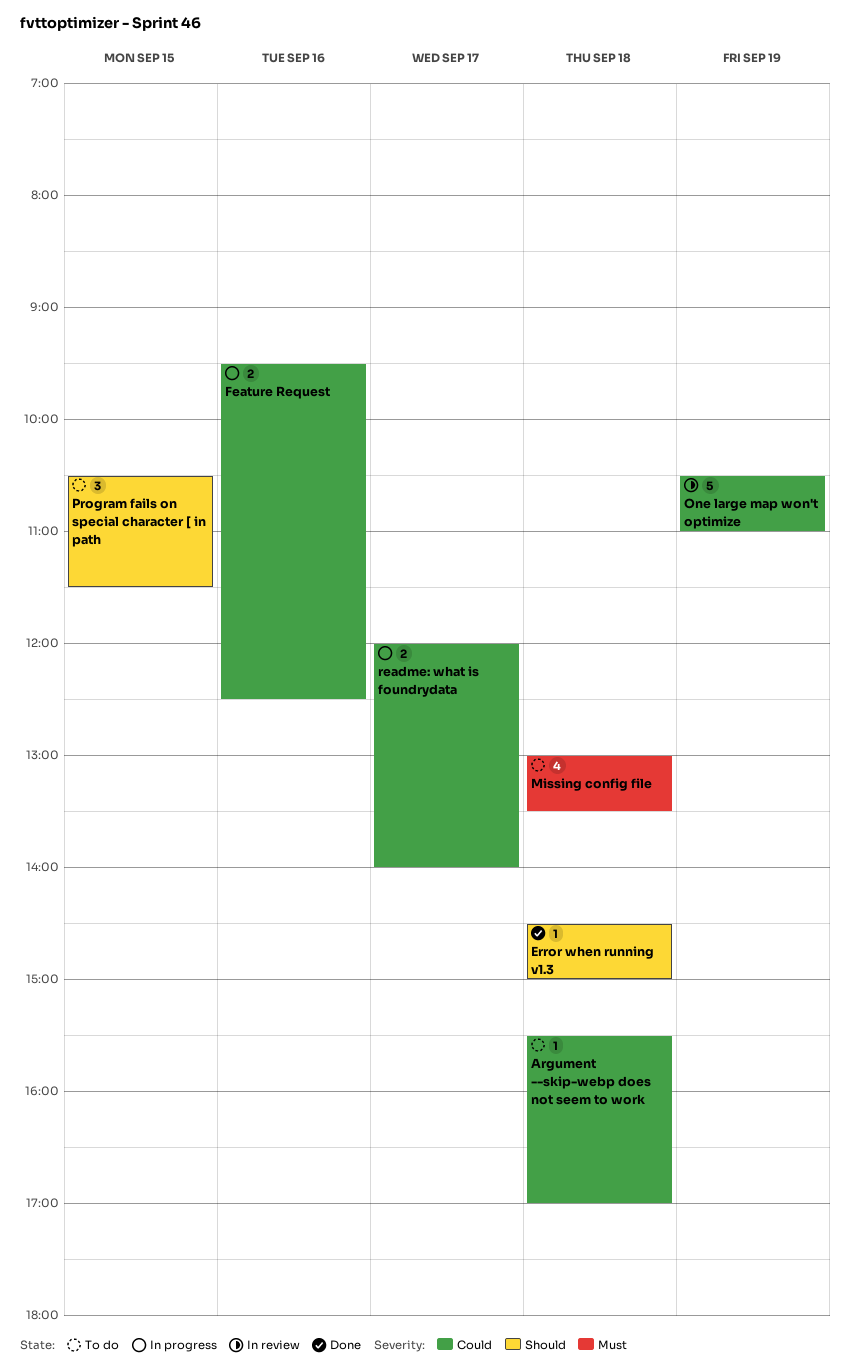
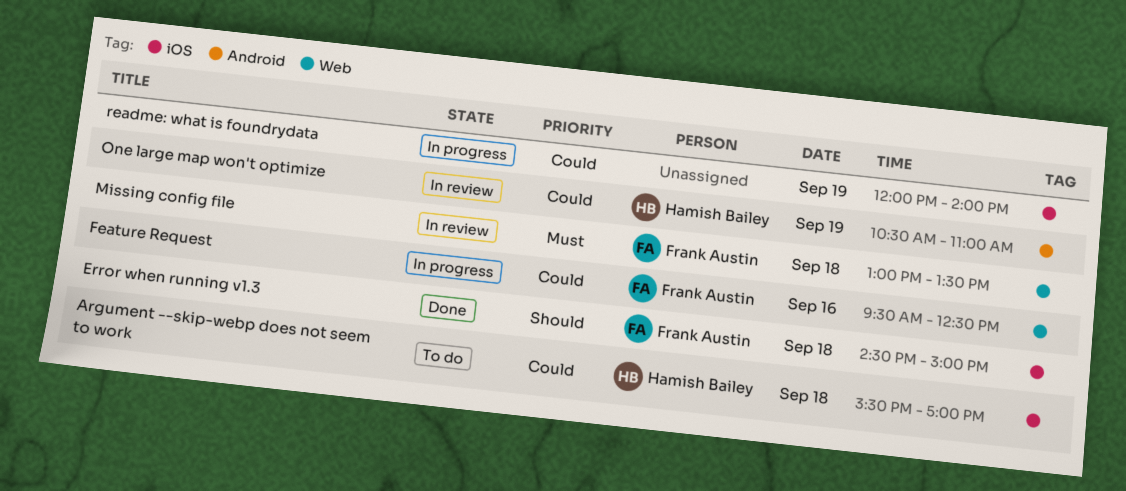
Missing config file, status: To do -> In review
Program fails on special character [ in path: present -> none
readme: what is foundrydata, day: Sep 17 -> Sep 19

